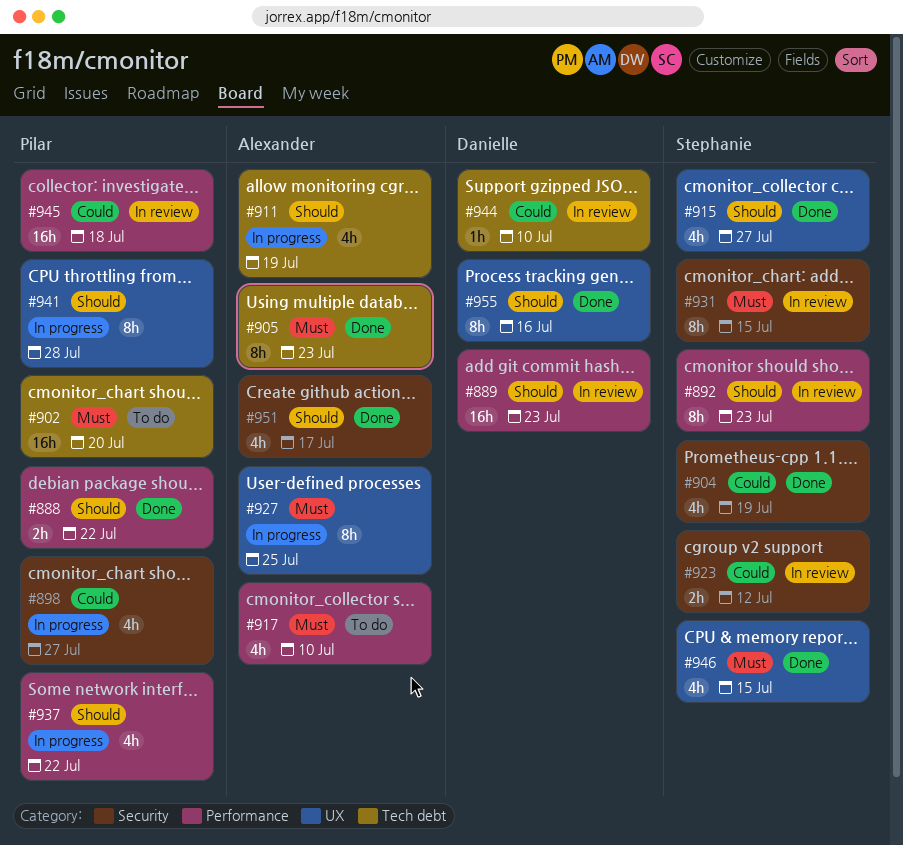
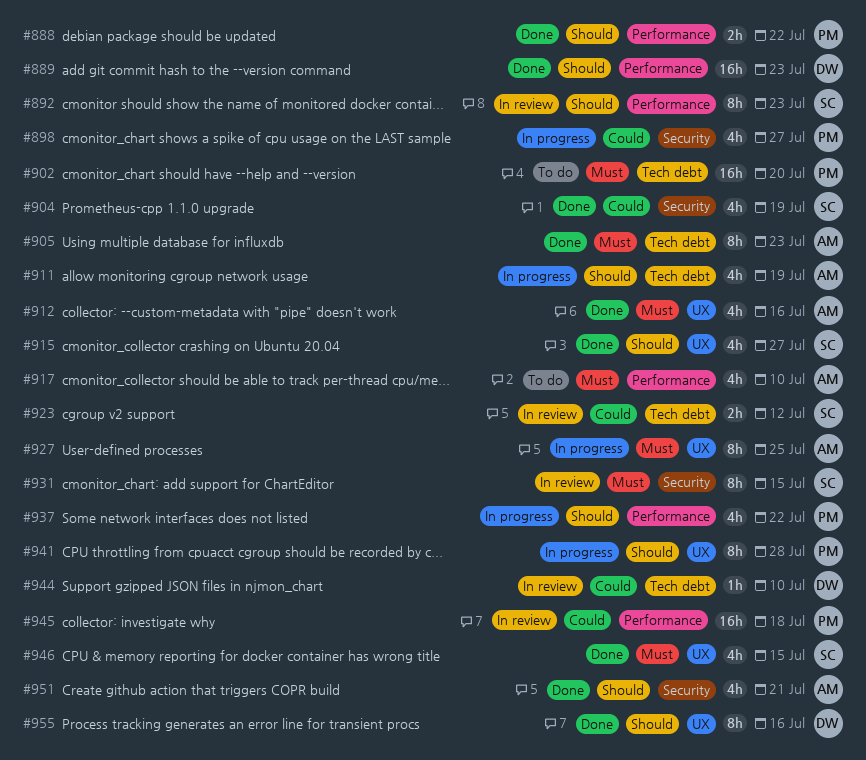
#889, status: In review -> Done
#912: none -> present
#923, label: Security -> Tech debt
#951, due: Jul 17 -> Jul 21

